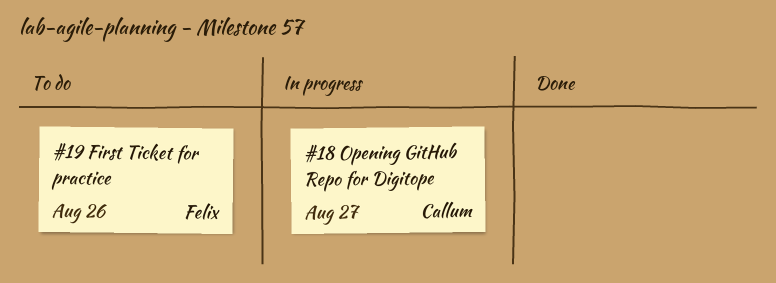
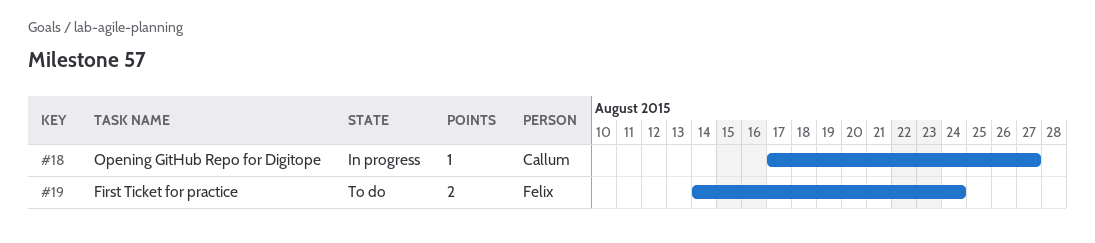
#19, due: Aug 26 -> Aug 24

